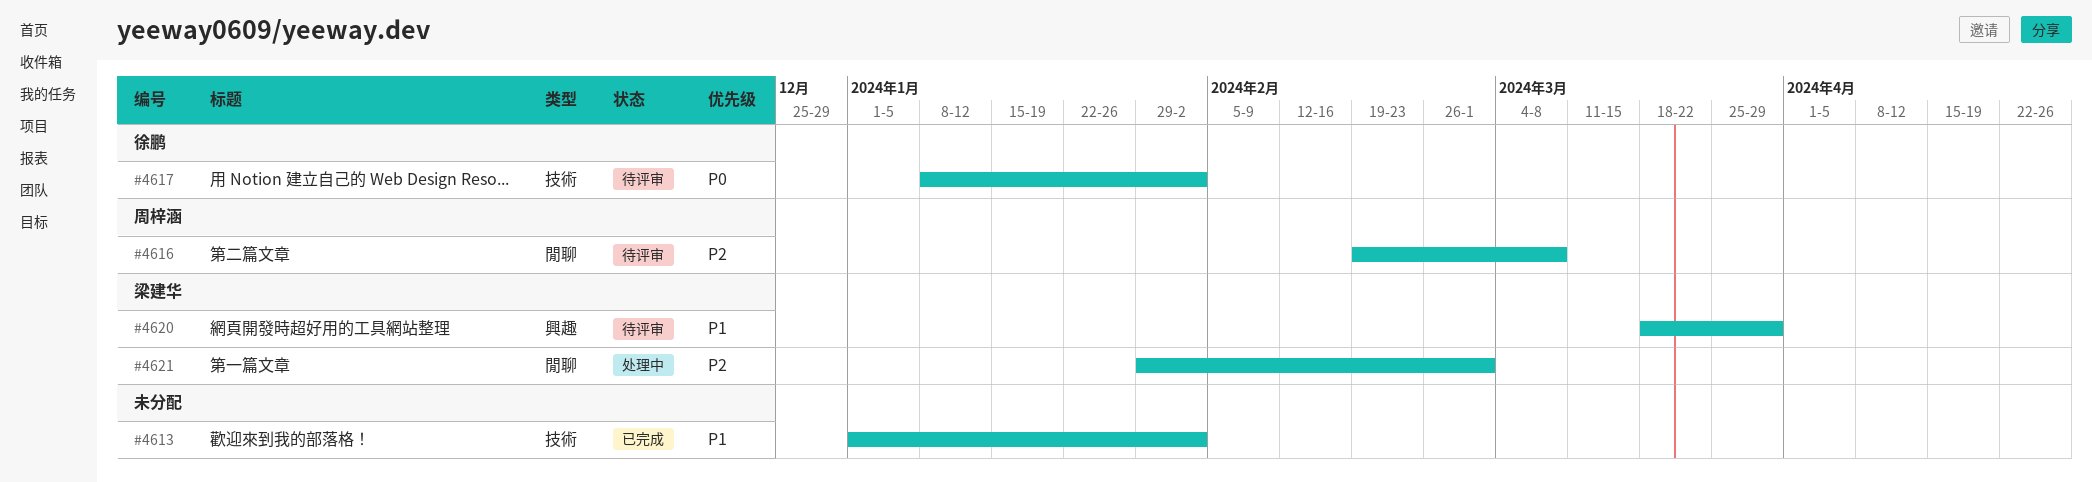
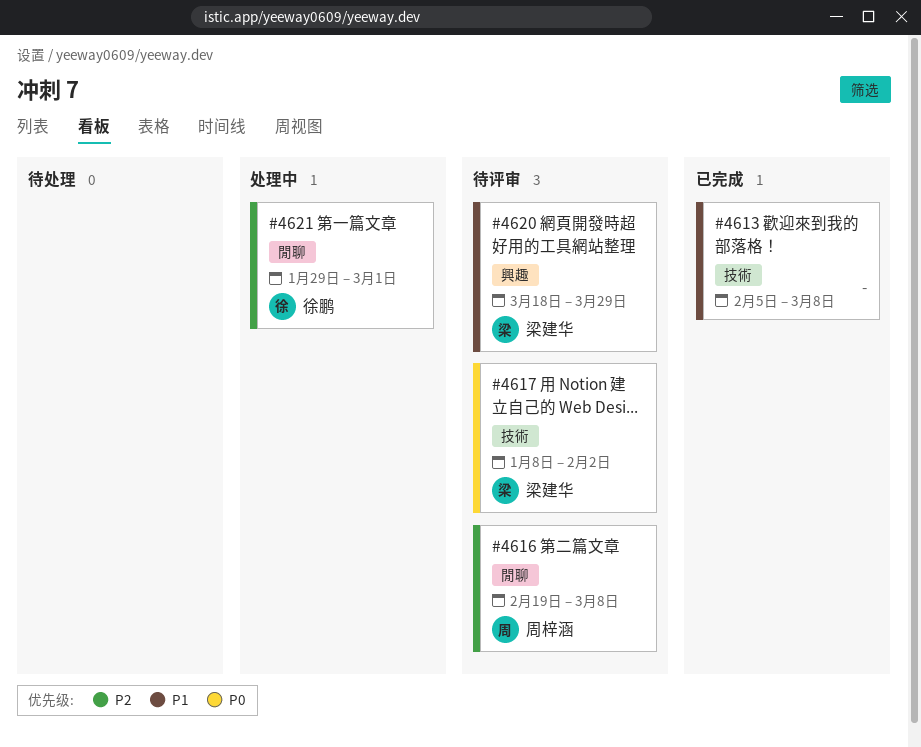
#4613, start: Jan 1 -> Feb 5
#4613, due: Feb 2 -> Mar 8
#4617, owner: 徐鹏 -> 梁建华
#4621, owner: 梁建华 -> 徐鹏

